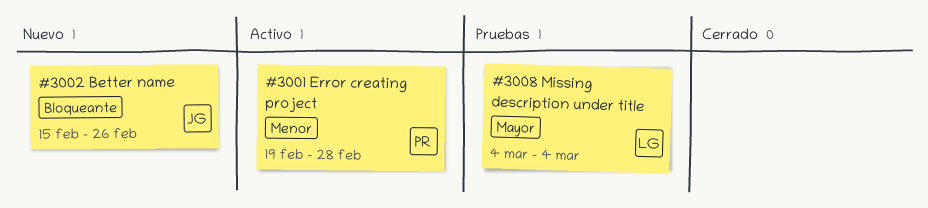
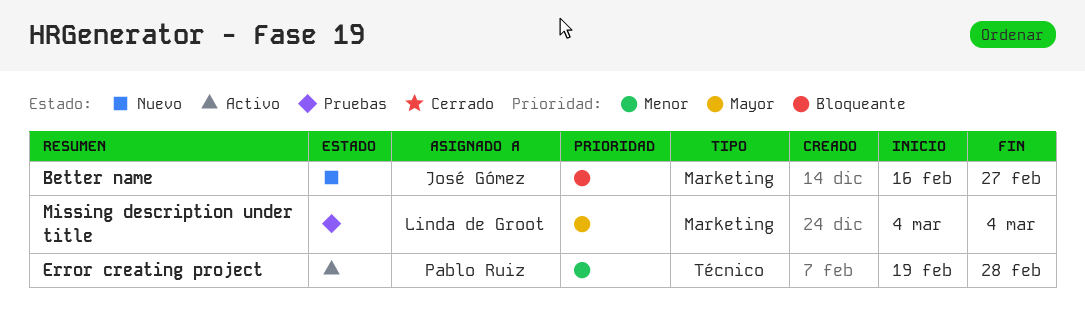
Better name, start: Feb 15 -> Feb 16
Better name, due: Feb 26 -> Feb 27

